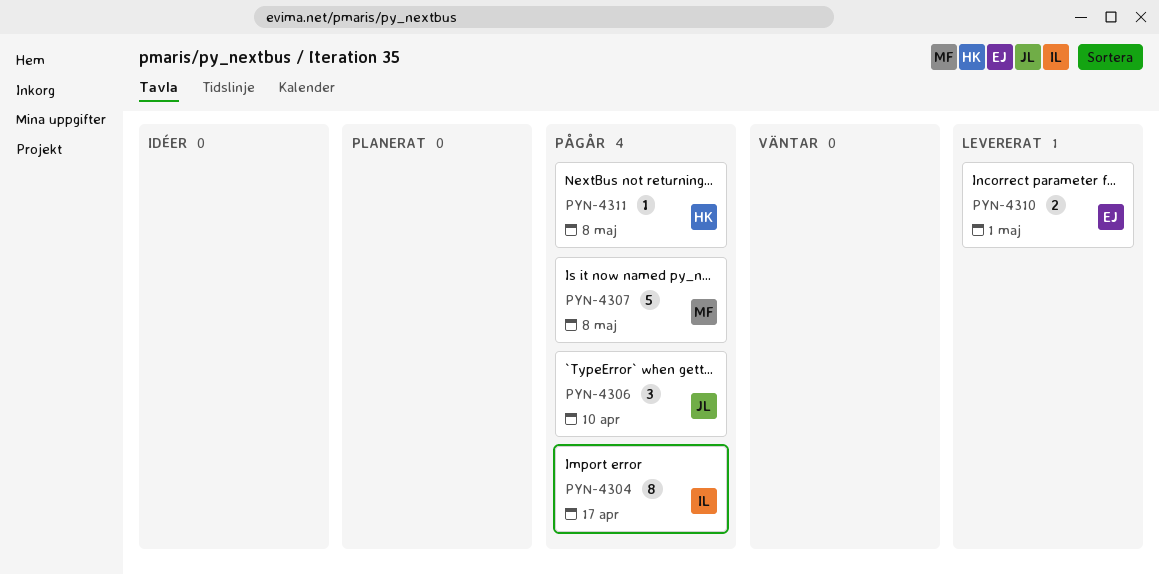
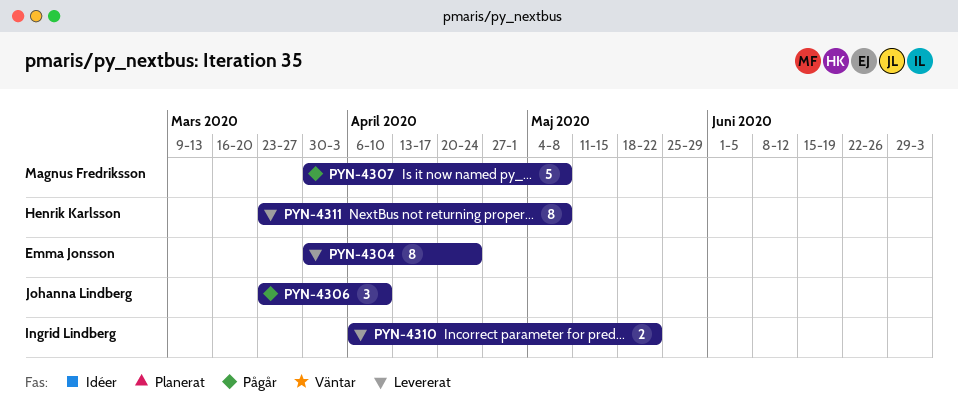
PYN-4304, status: Pågår -> Levererat
PYN-4304, owner: Ingrid Lindberg -> Emma Jonsson
PYN-4304, due: Apr 17 -> Apr 24
PYN-4310, owner: Emma Jonsson -> Ingrid Lindberg
PYN-4310, due: May 1 -> May 22
PYN-4311, status: Pågår -> Levererat
PYN-4311, estimate: 1 -> 8

